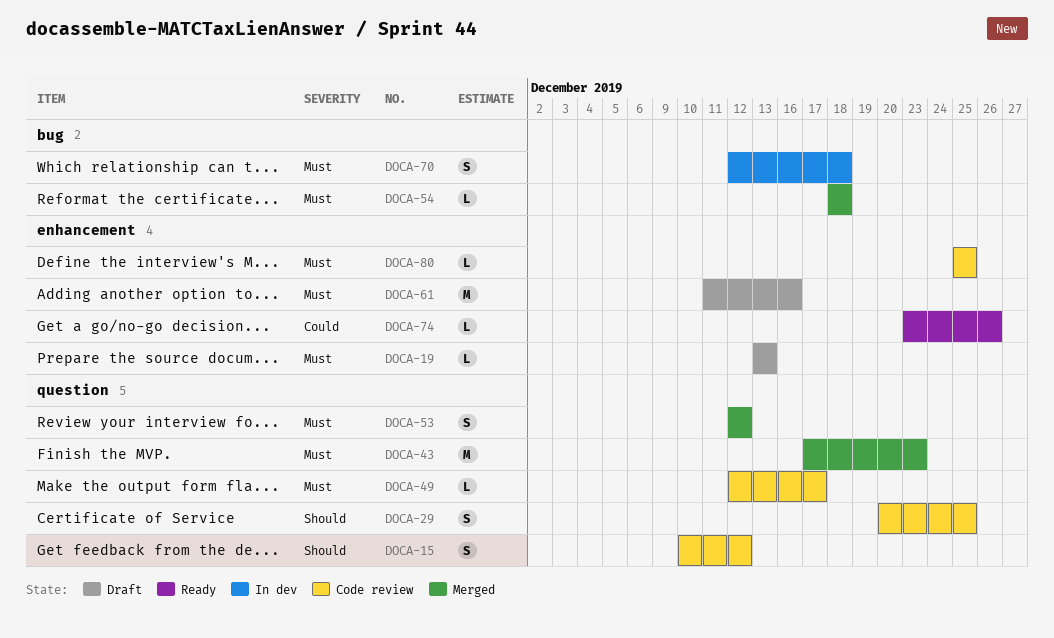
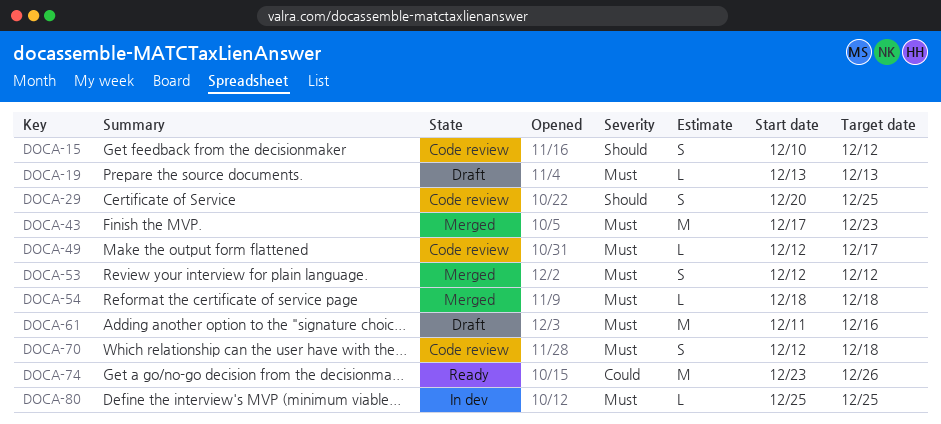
DOCA-70, status: In dev -> Code review
DOCA-74, estimate: L -> M
DOCA-80, status: Code review -> In dev

